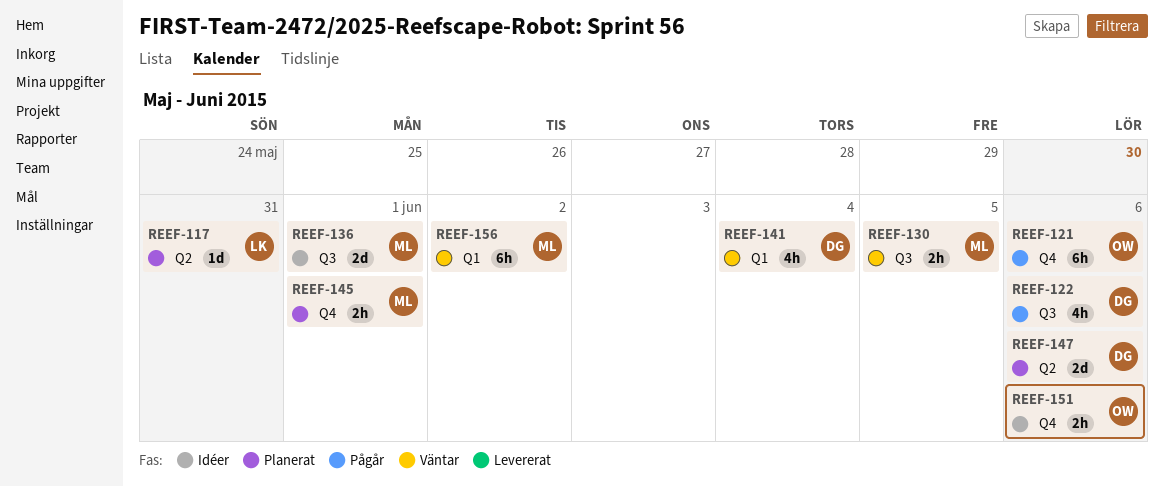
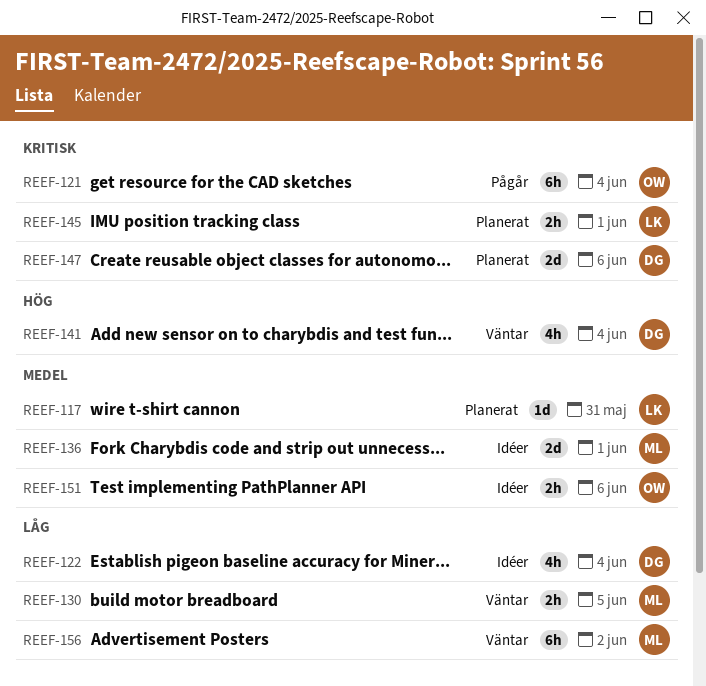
REEF-121, due: Jun 6 -> Jun 4
REEF-122, status: Pågår -> Idéer
REEF-122, due: Jun 6 -> Jun 4
REEF-145, owner: ML -> LK

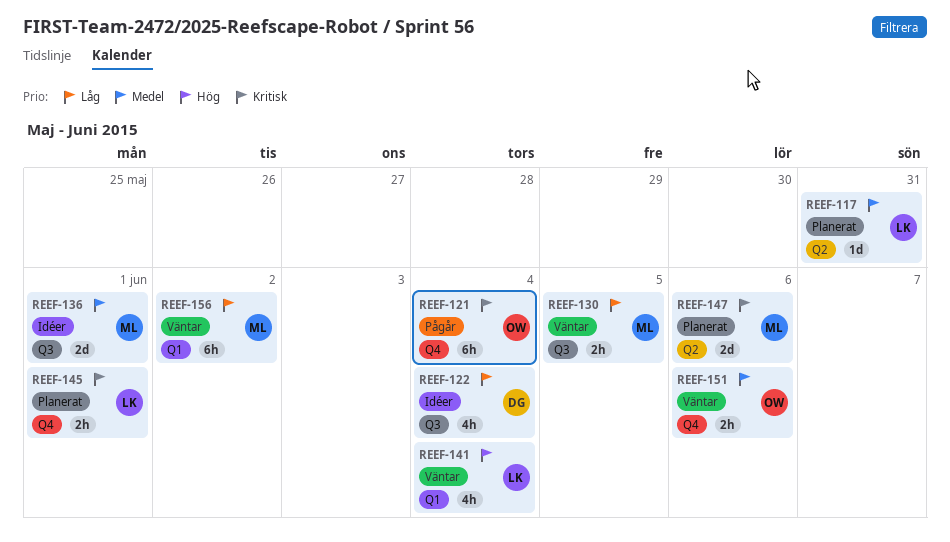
REEF-141, owner: DG -> LK
REEF-147, owner: DG -> ML
REEF-151, status: Idéer -> Väntar

